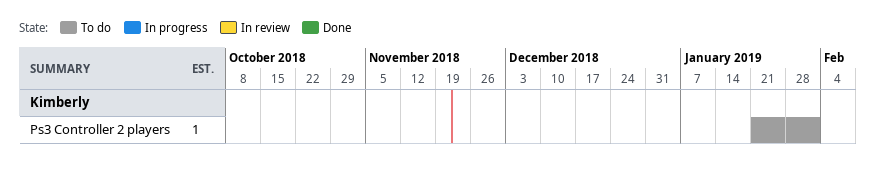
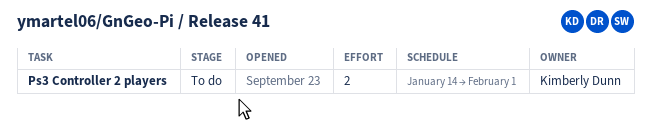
Ps3 Controller 2 players, estimate: 1 -> 2
Ps3 Controller 2 players, start: Jan 21 -> Jan 14

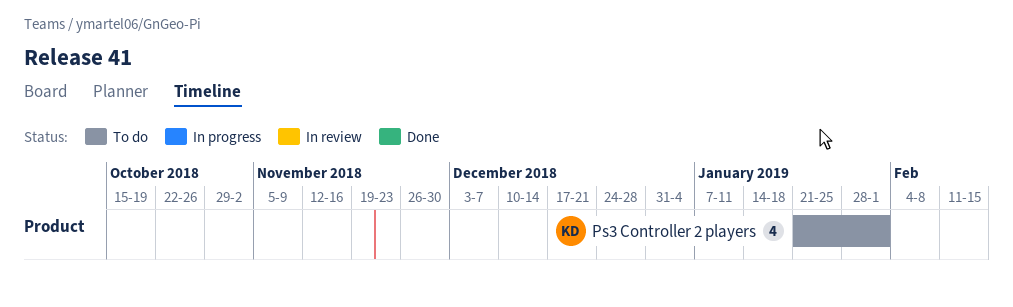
Ps3 Controller 2 players, estimate: 2 -> 4
Ps3 Controller 2 players, start: Jan 14 -> Jan 21

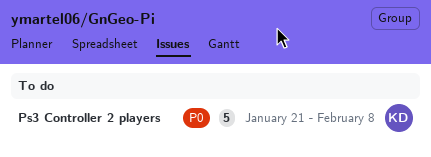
Ps3 Controller 2 players, estimate: 4 -> 5
Ps3 Controller 2 players, due: Feb 1 -> Feb 8

